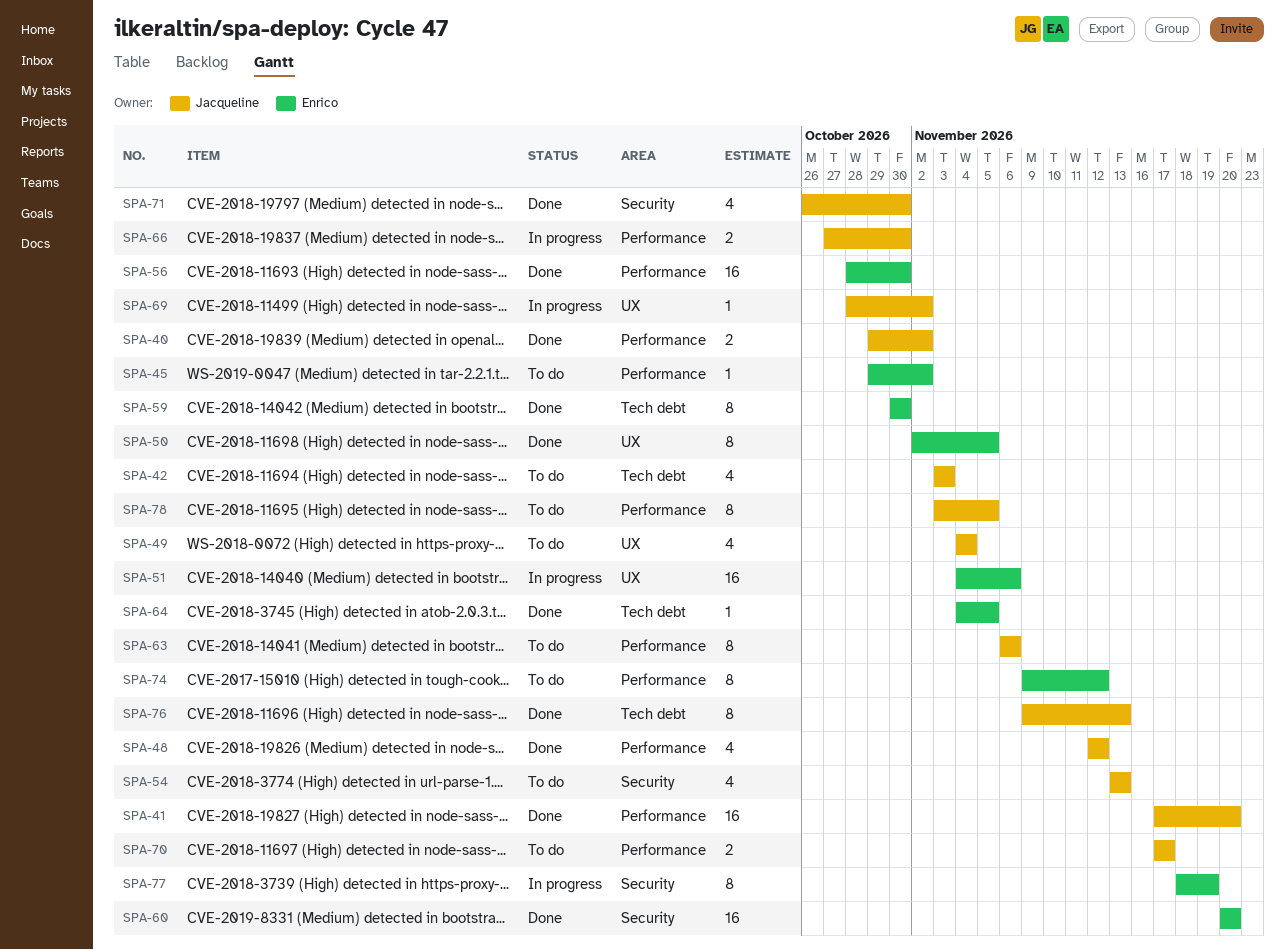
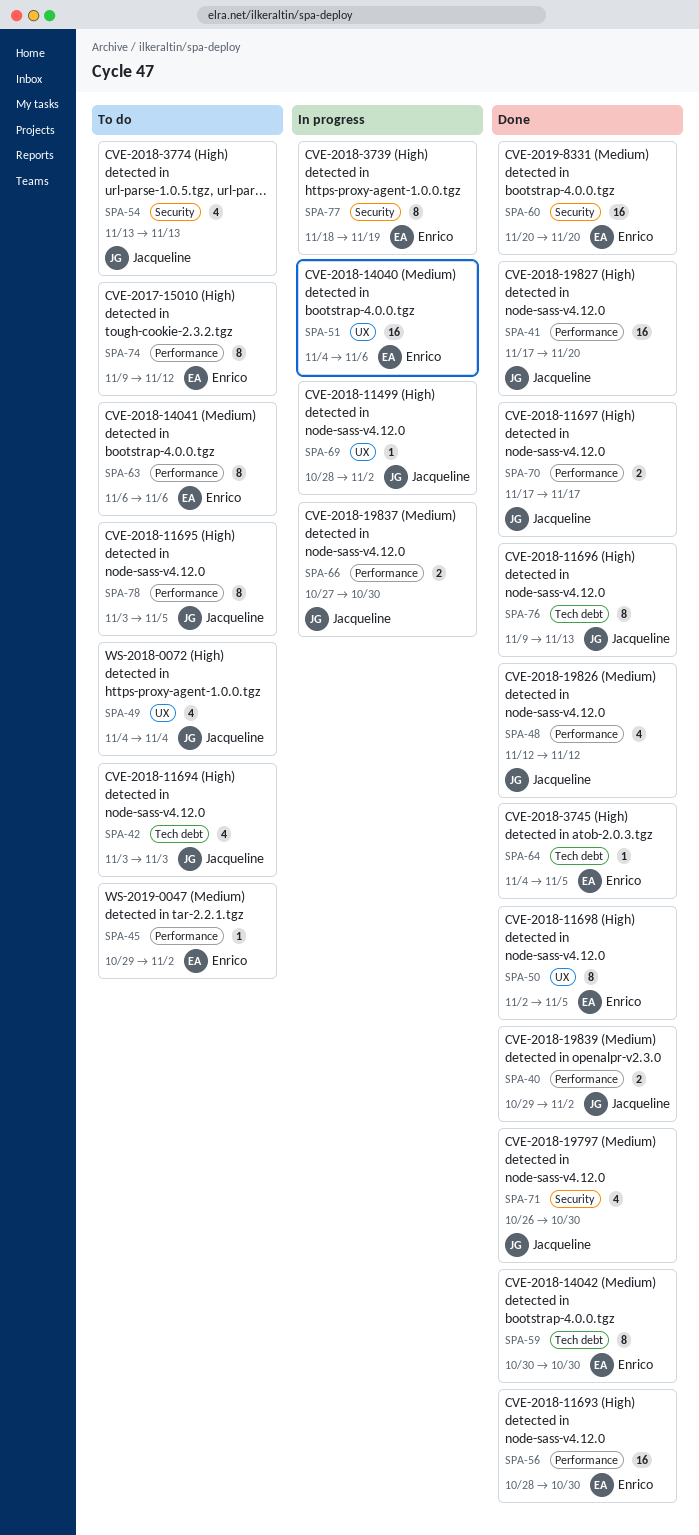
SPA-63, owner: Jacqueline -> Enrico
SPA-70, status: To do -> Done

